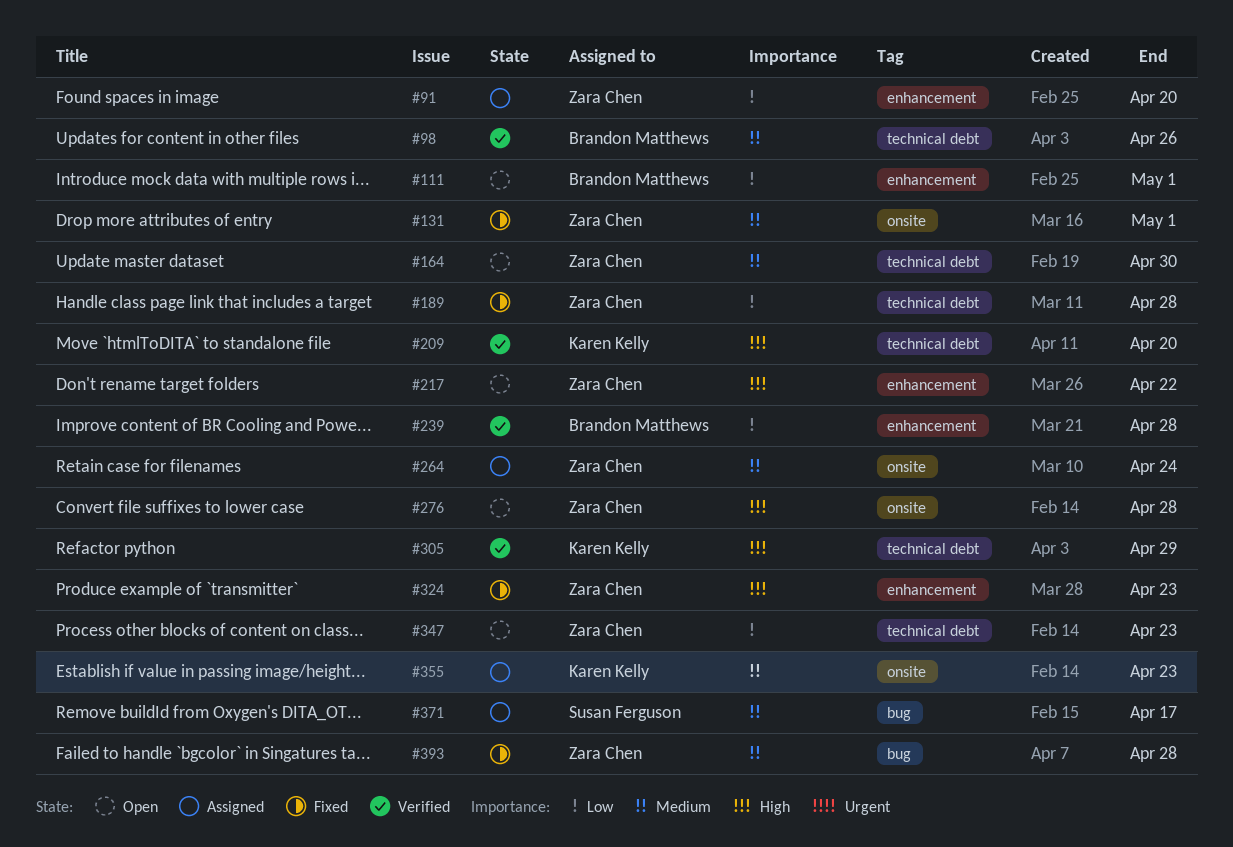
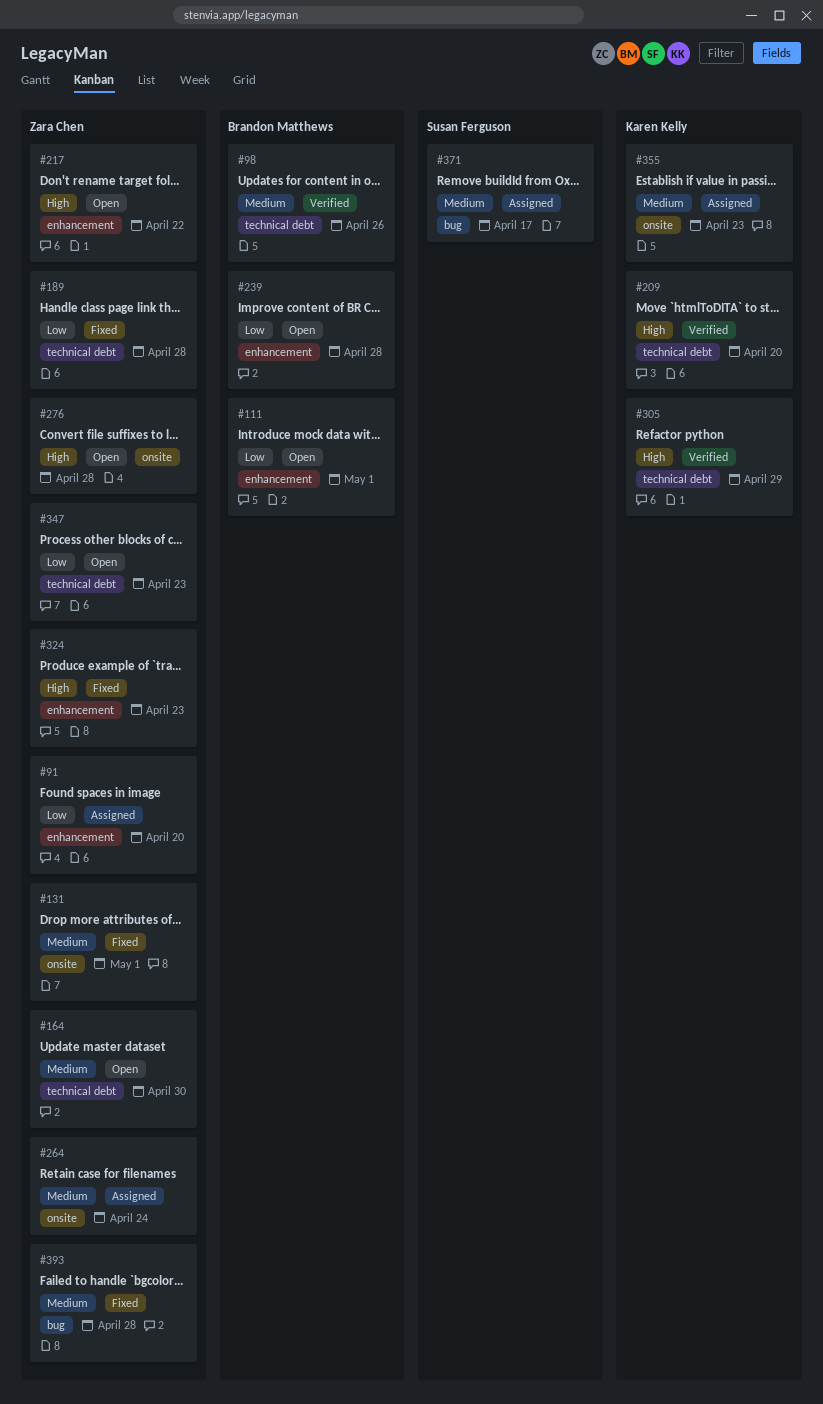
#239, status: Verified -> Open

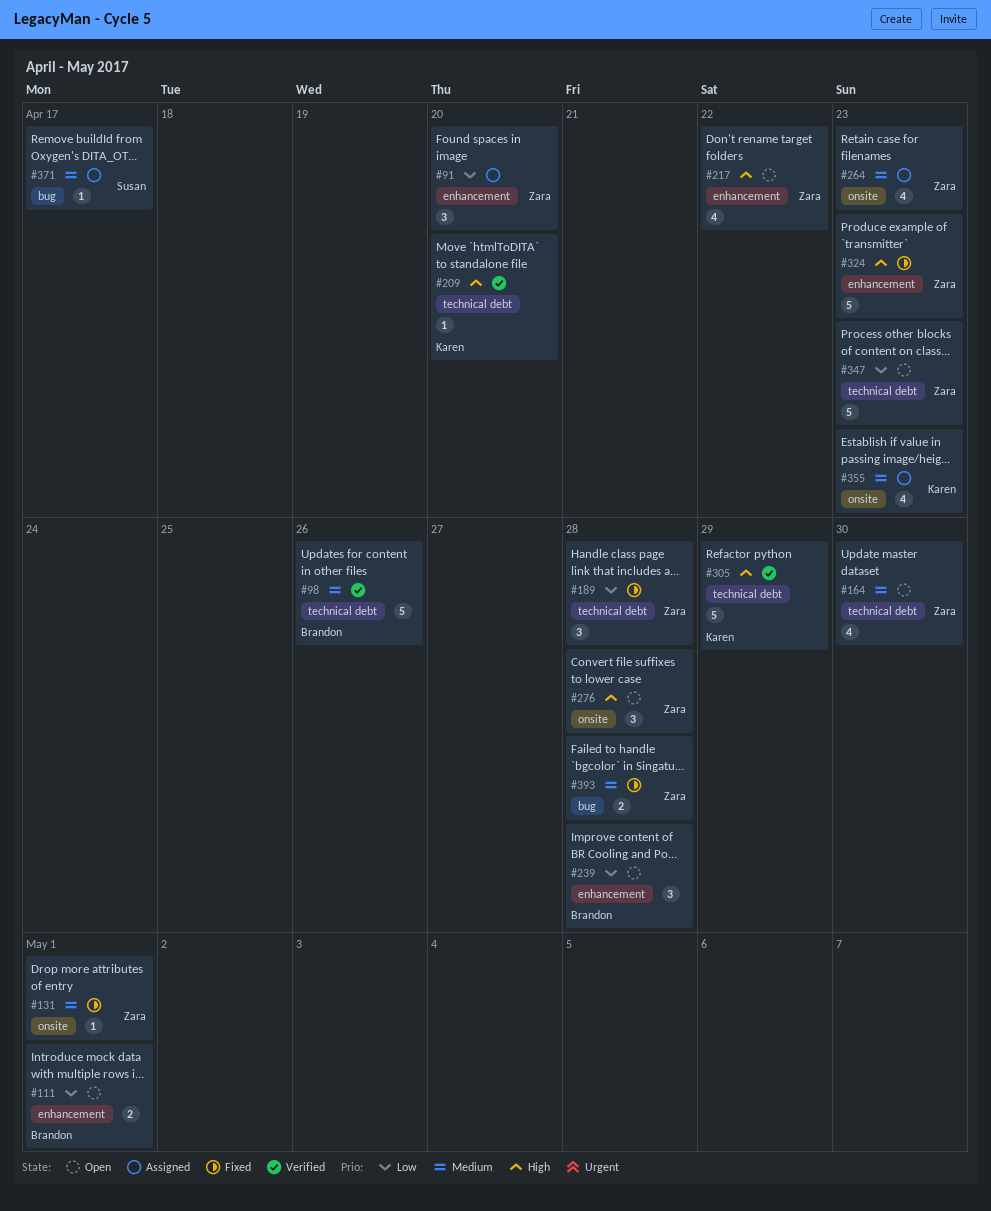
#264, due: Apr 24 -> Apr 23

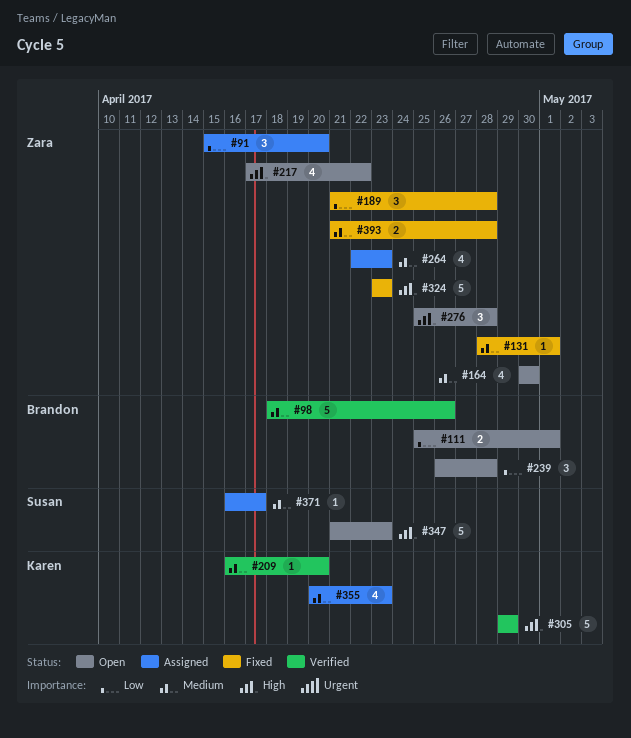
#209, priority: High -> Medium
#347, owner: Zara -> Susan
#347, priority: Low -> High

